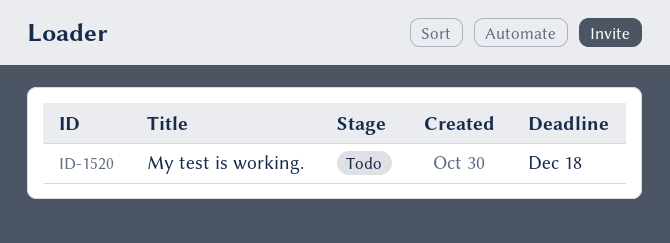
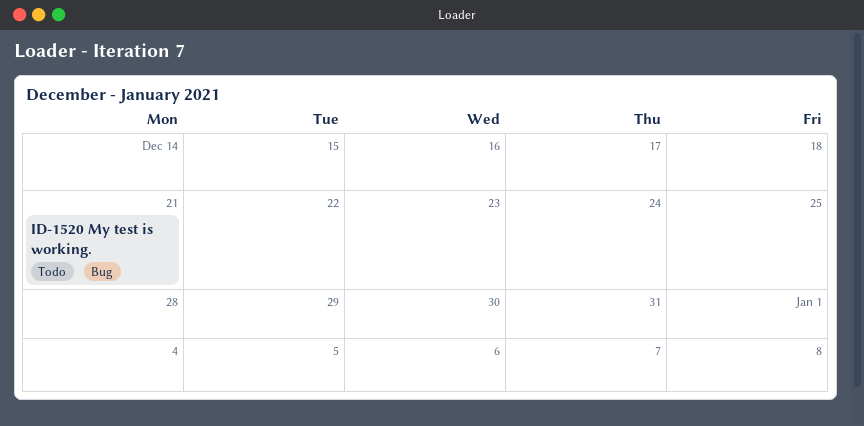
ID-1520, due: Dec 18 -> Dec 21

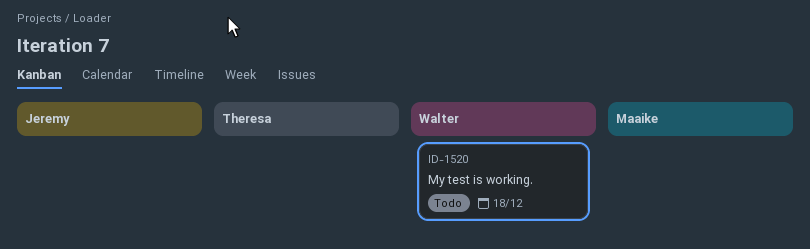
ID-1520, due: Dec 21 -> Dec 18

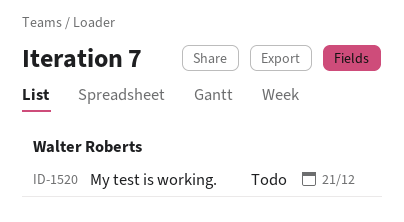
ID-1520, due: Dec 18 -> Dec 21

